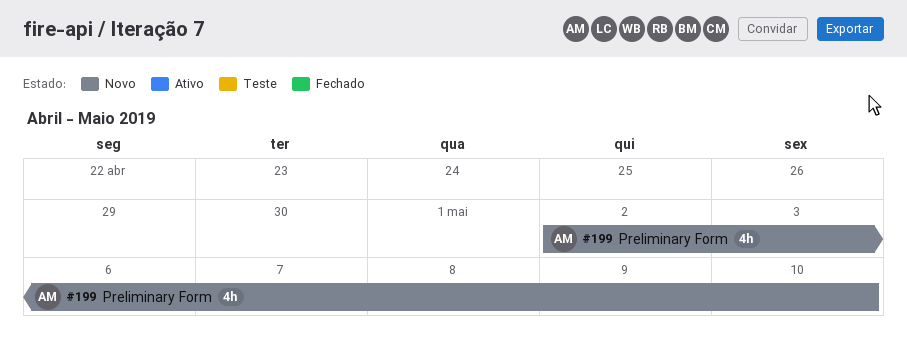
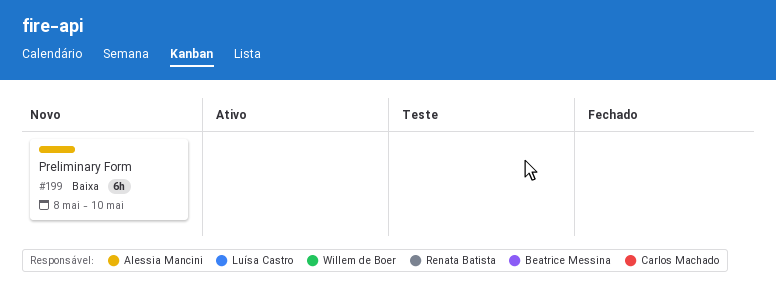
#199, estimate: 4h -> 6h
#199, start: May 2 -> May 8

